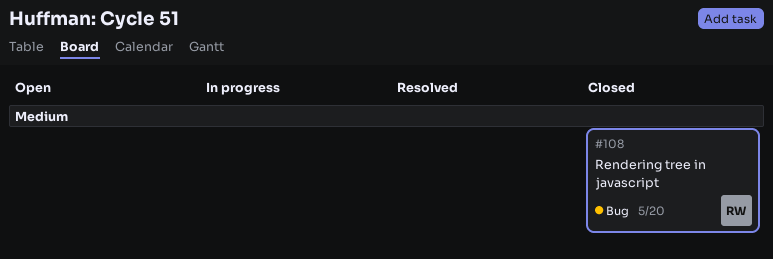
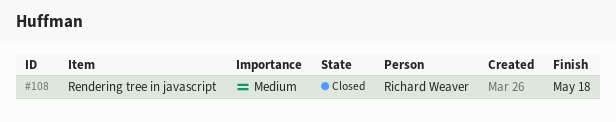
#108, due: May 20 -> May 18

